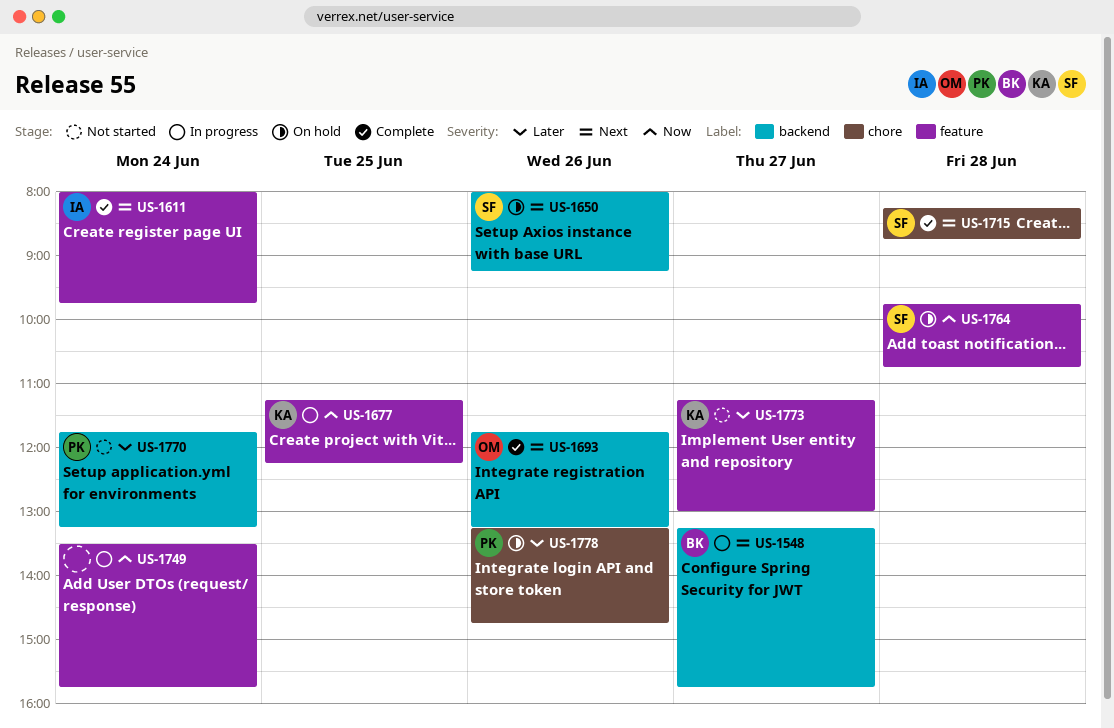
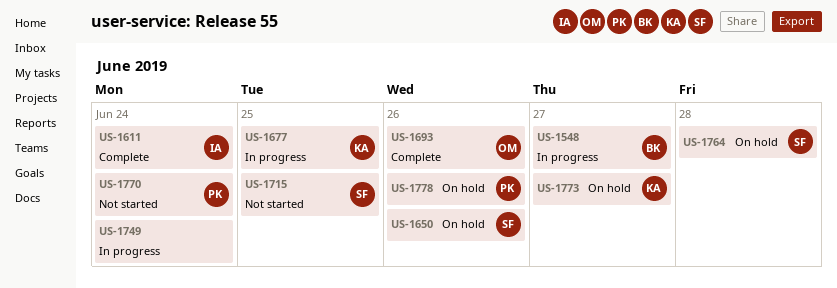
US-1715, status: Complete -> Not started
US-1715, day: Jun 28 -> Jun 25
US-1773, status: Not started -> On hold

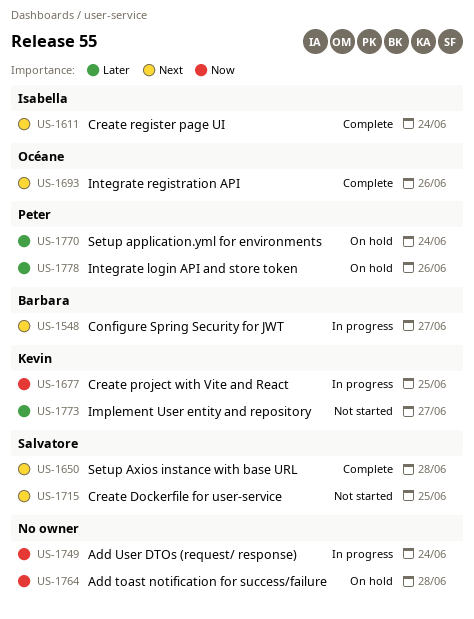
US-1650, status: On hold -> Complete
US-1650, day: Jun 26 -> Jun 28
US-1764, owner: Salvatore -> none
US-1770, status: Not started -> On hold
US-1773, status: On hold -> Not started

